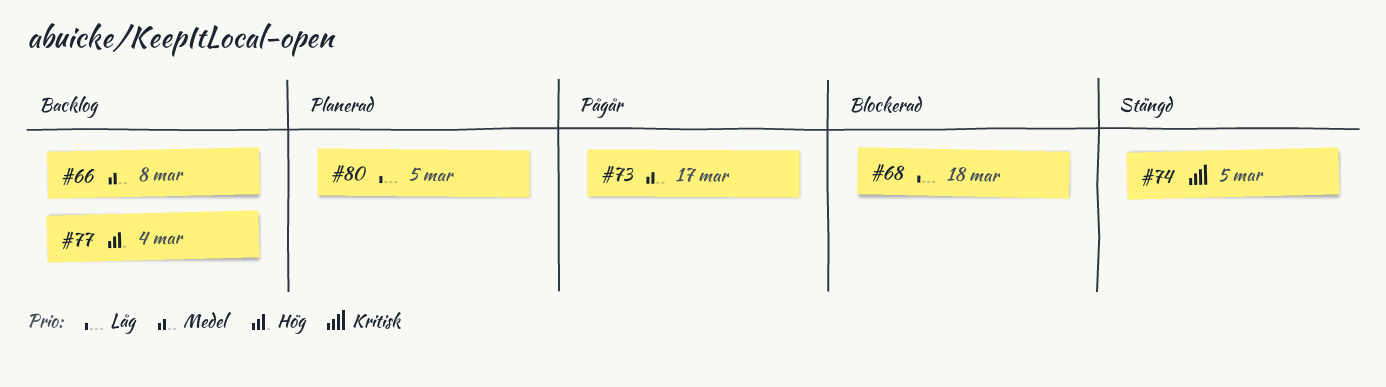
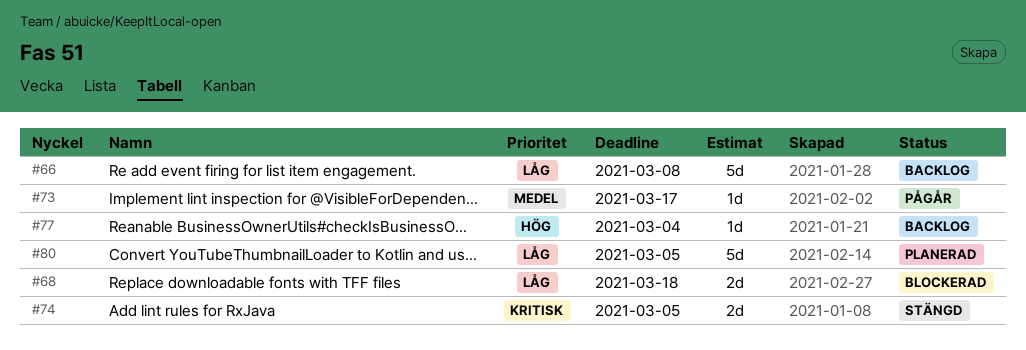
#66, priority: Medel -> Låg

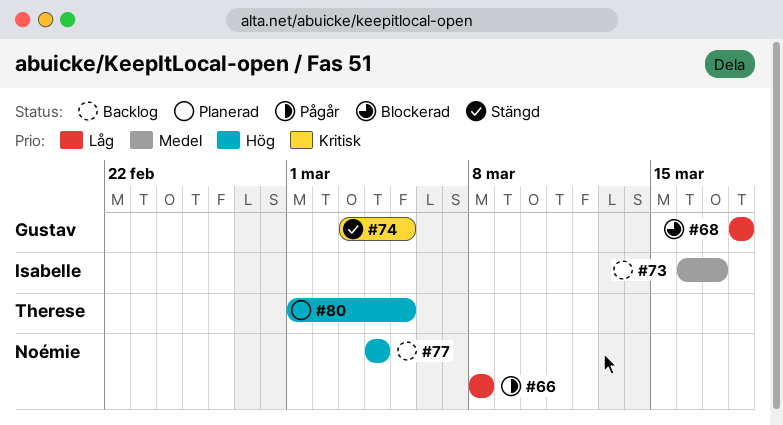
#66, status: Backlog -> Pågår
#73, status: Pågår -> Backlog
#80, priority: Låg -> Hög

